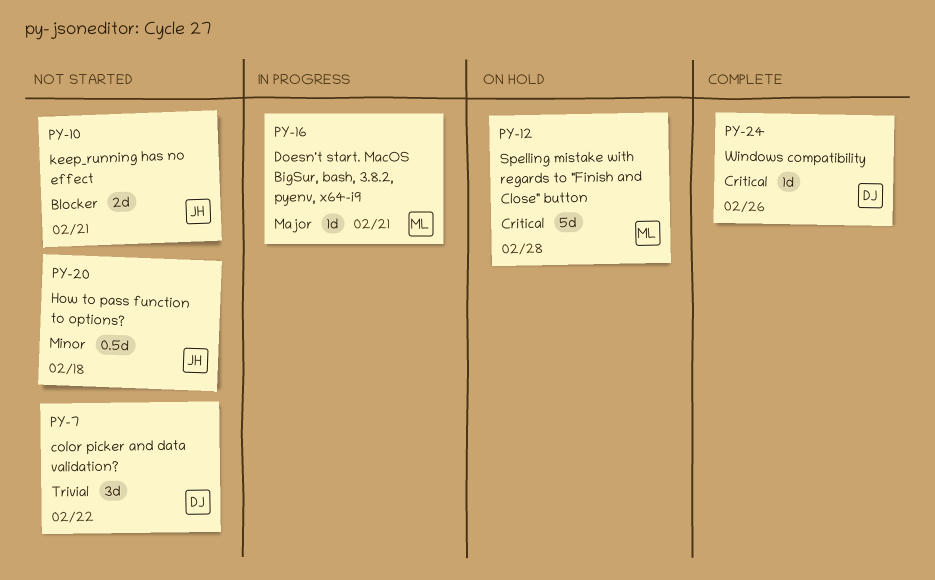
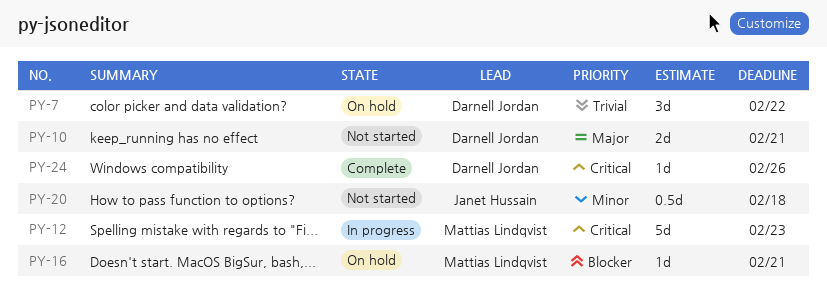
PY-7, status: Not started -> On hold
PY-10, owner: Janet Hussain -> Darnell Jordan
PY-10, priority: Blocker -> Major
PY-12, status: On hold -> In progress
PY-12, due: Feb 28 -> Feb 23
PY-16, status: In progress -> On hold
PY-16, priority: Major -> Blocker

